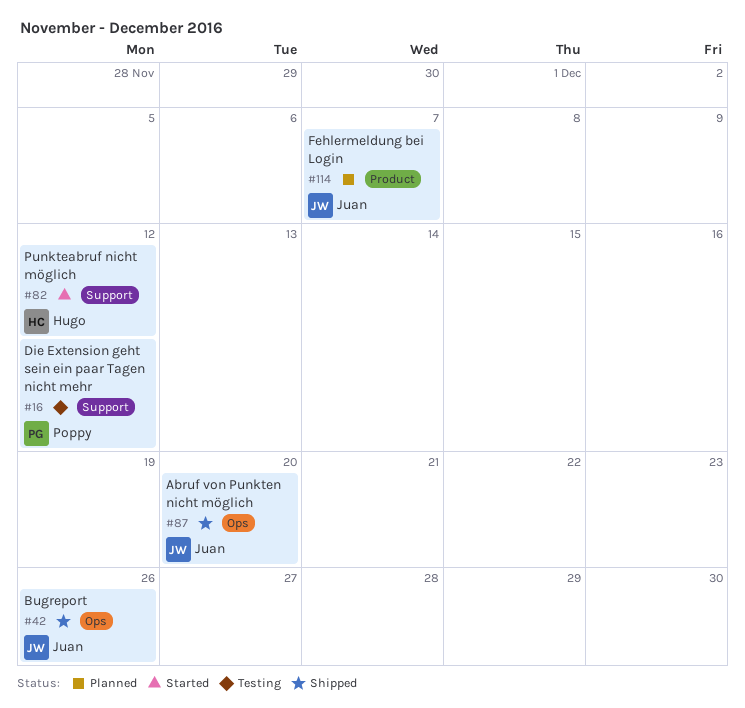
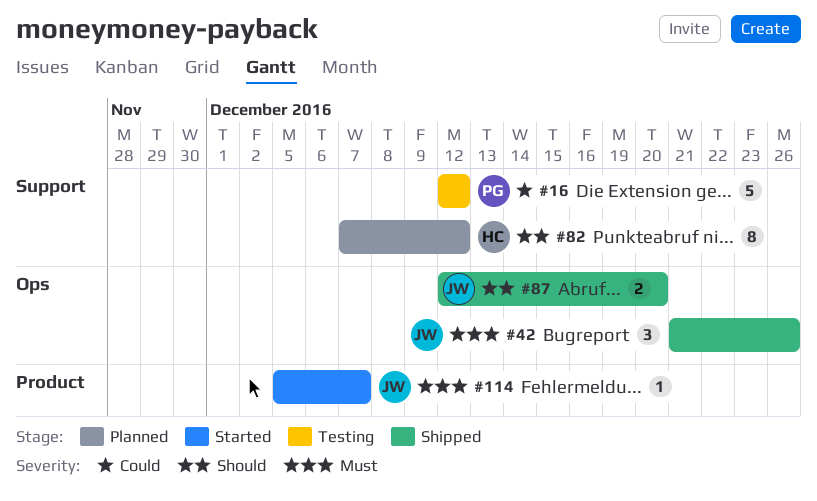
#82, status: Started -> Planned
#114, status: Planned -> Started

